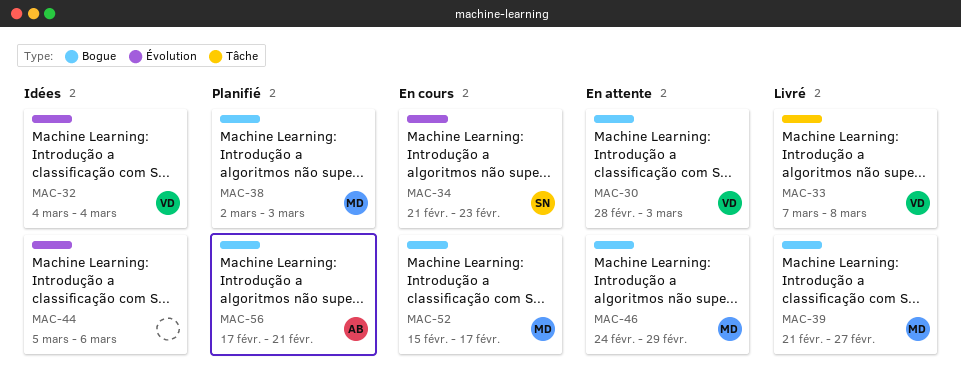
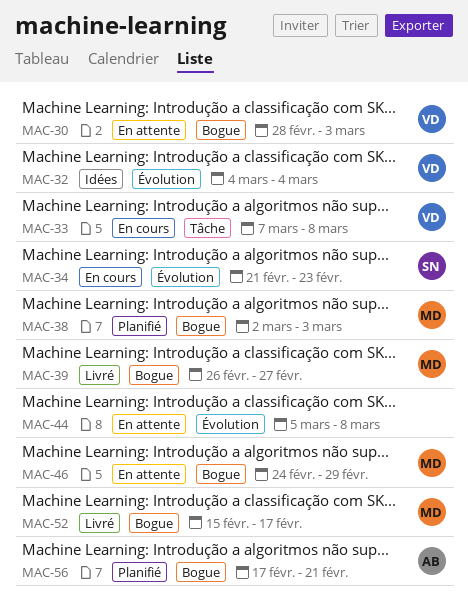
MAC-33, status: Livré -> En cours
MAC-39, start: Feb 21 -> Feb 26
MAC-44, status: Idées -> En attente
MAC-44, due: Mar 6 -> Mar 8
MAC-52, status: En cours -> Livré

